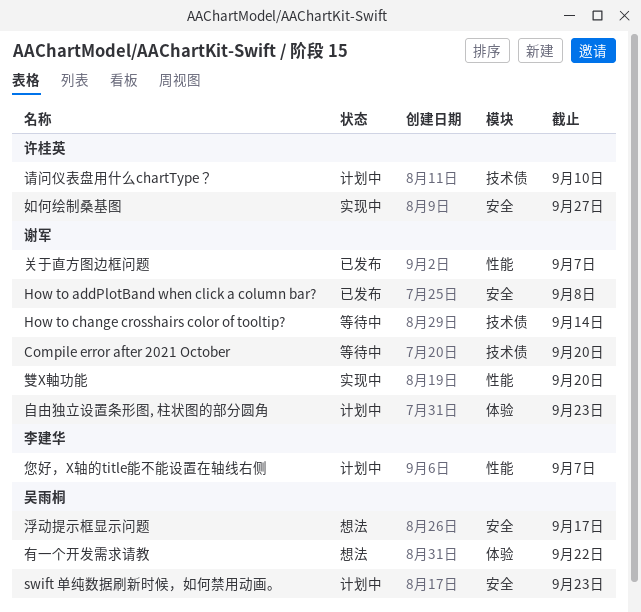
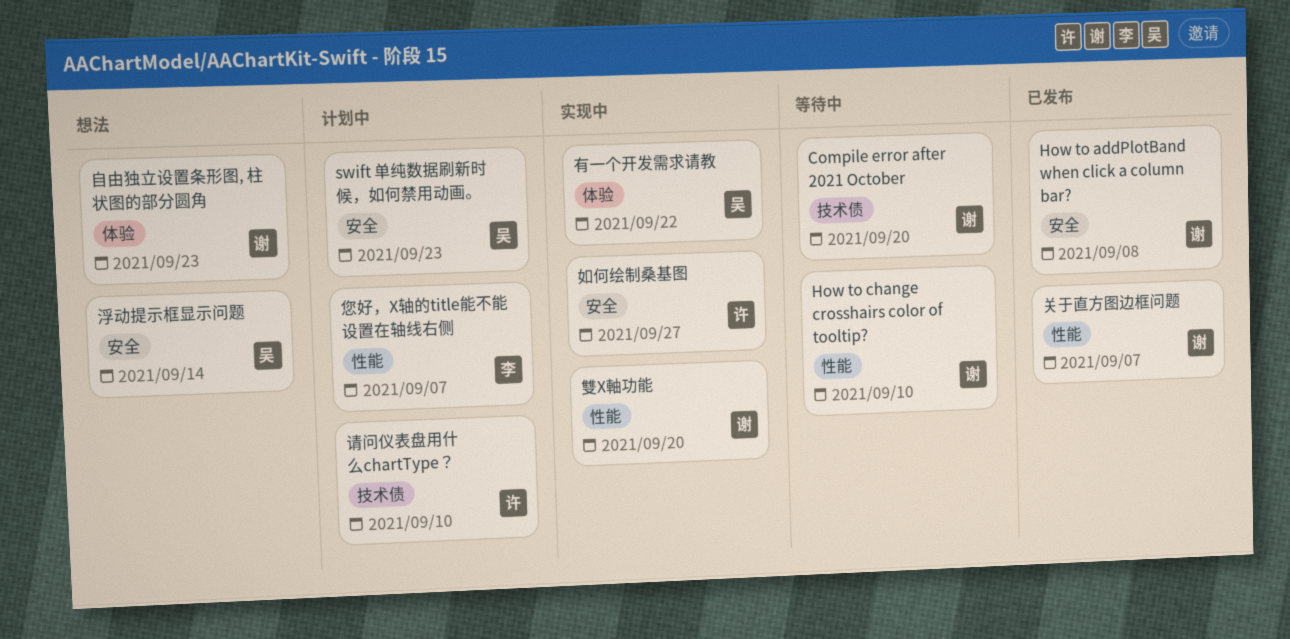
How to change crosshairs color of tooltip?, label: 技术债 -> 性能
How to change crosshairs color of tooltip?, due: Sep 14 -> Sep 10
有一个开发需求请教, status: 想法 -> 实现中
浮动提示框显示问题, due: Sep 17 -> Sep 14
自由独立设置条形图, 柱状图的部分圆角, status: 计划中 -> 想法

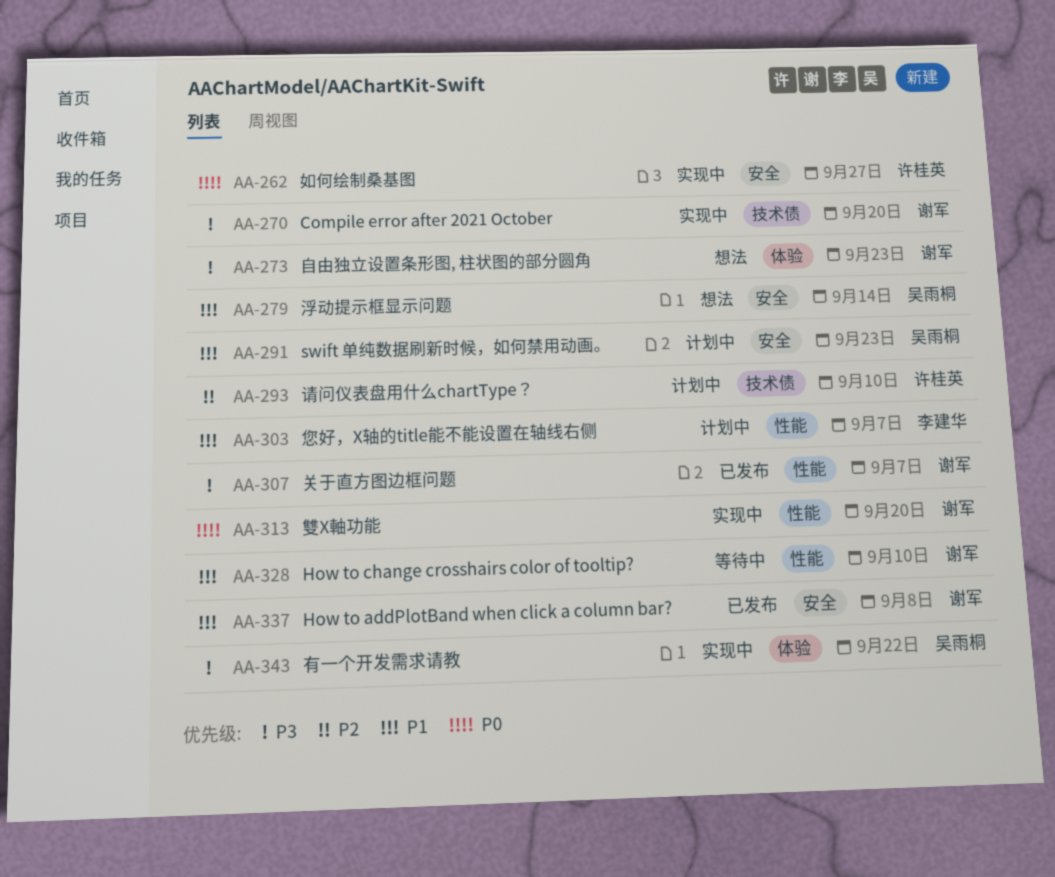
Compile error after 2021 October, status: 等待中 -> 实现中

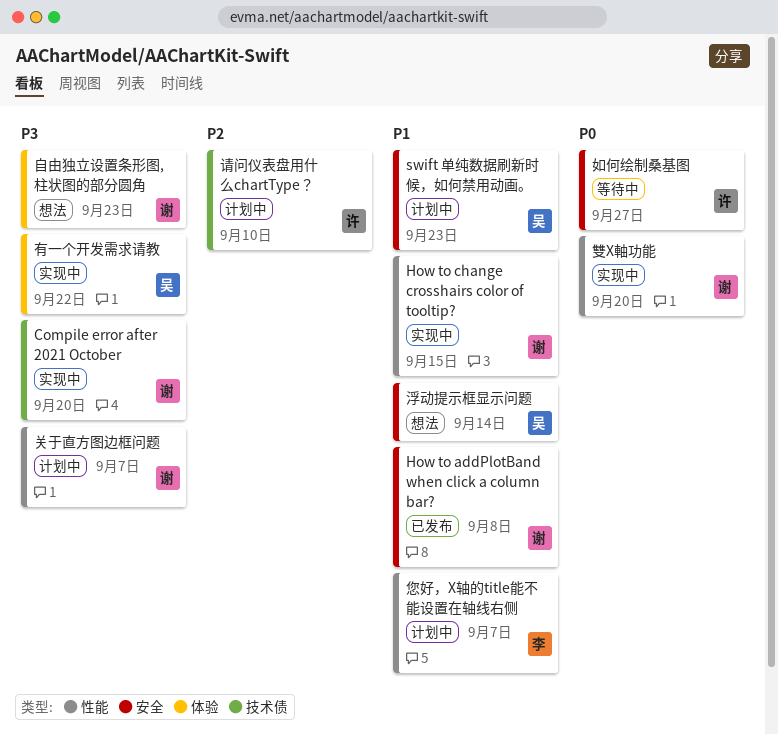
How to change crosshairs color of tooltip?, status: 等待中 -> 实现中
How to change crosshairs color of tooltip?, due: Sep 10 -> Sep 15
关于直方图边框问题, status: 已发布 -> 计划中
如何绘制桑基图, status: 实现中 -> 等待中

